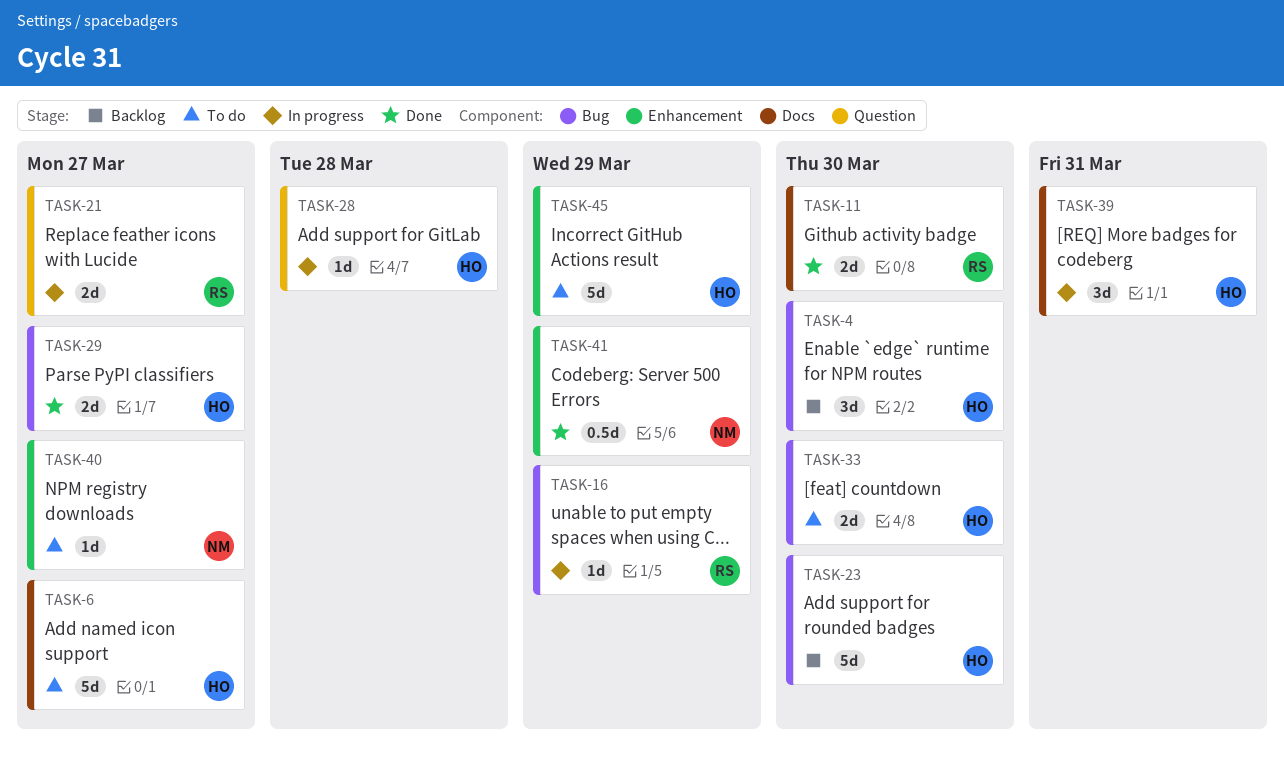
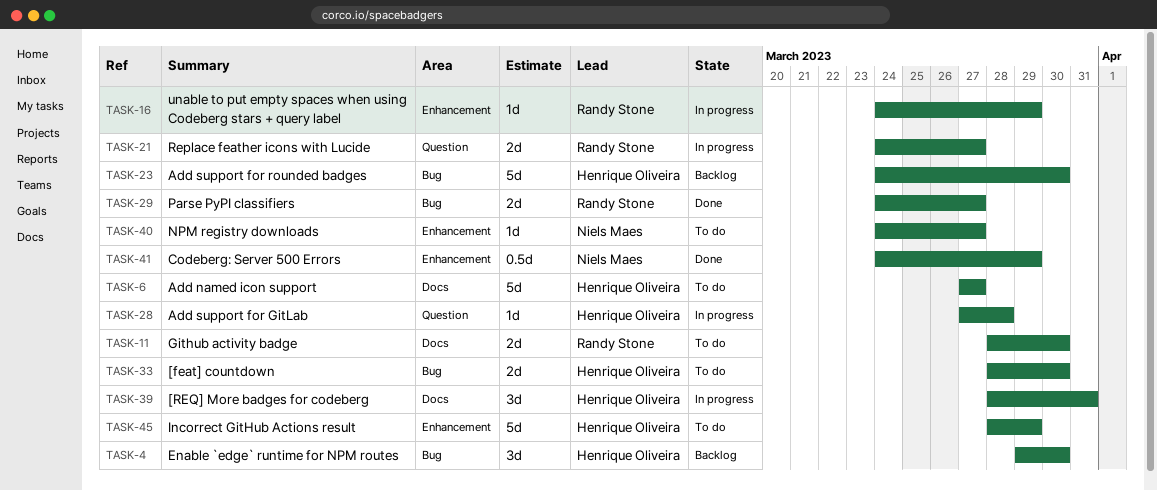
TASK-11, status: Done -> To do
TASK-16, label: Bug -> Enhancement
TASK-29, owner: Henrique Oliveira -> Randy Stone

